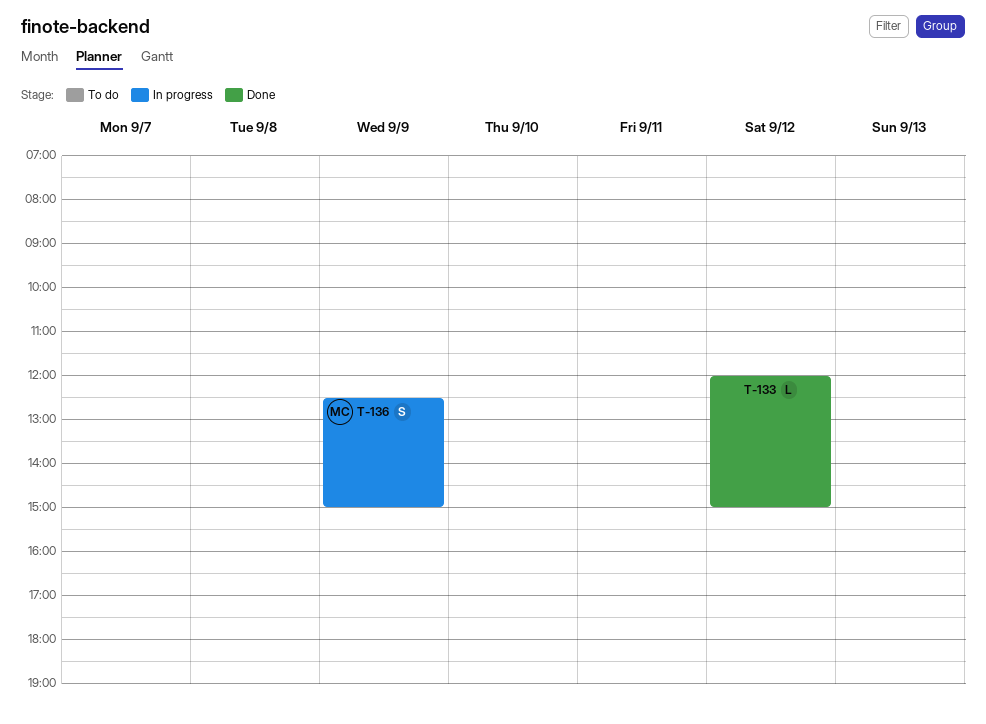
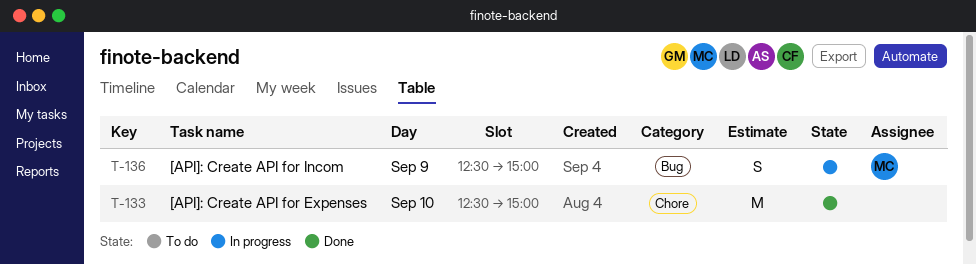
T-133, estimate: L -> M
T-133, day: Sep 12 -> Sep 10
T-133, begins: 12:00 -> 12:30

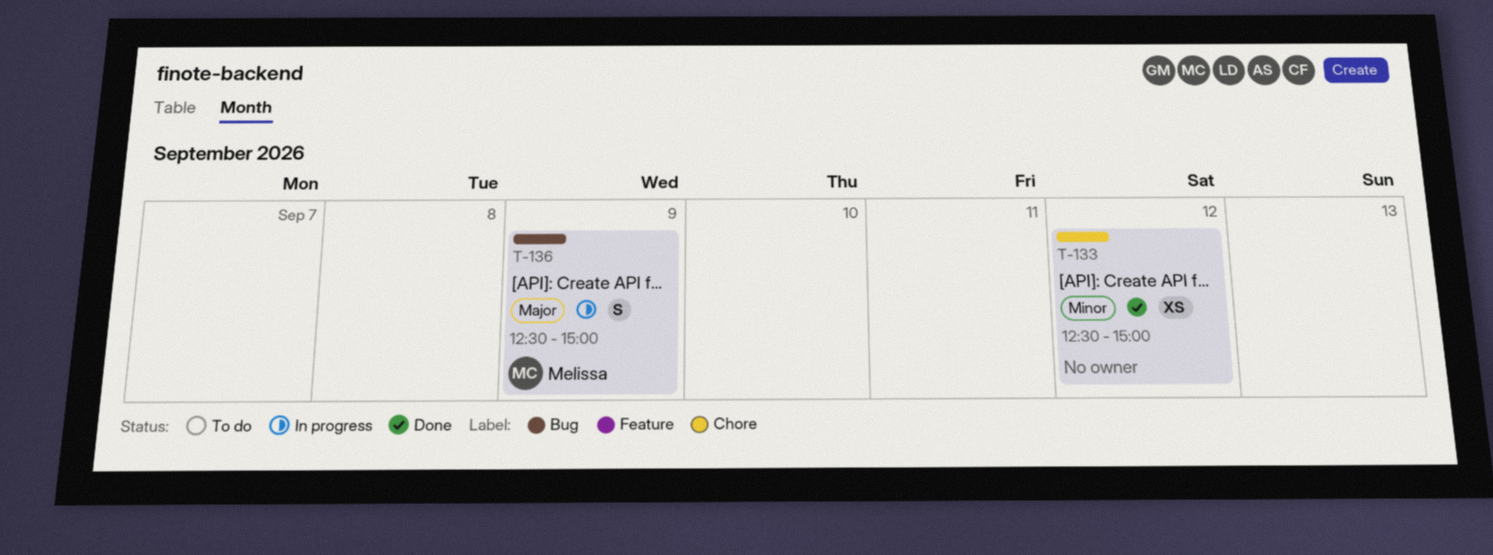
T-133, estimate: M -> XS
T-133, day: Sep 10 -> Sep 12

